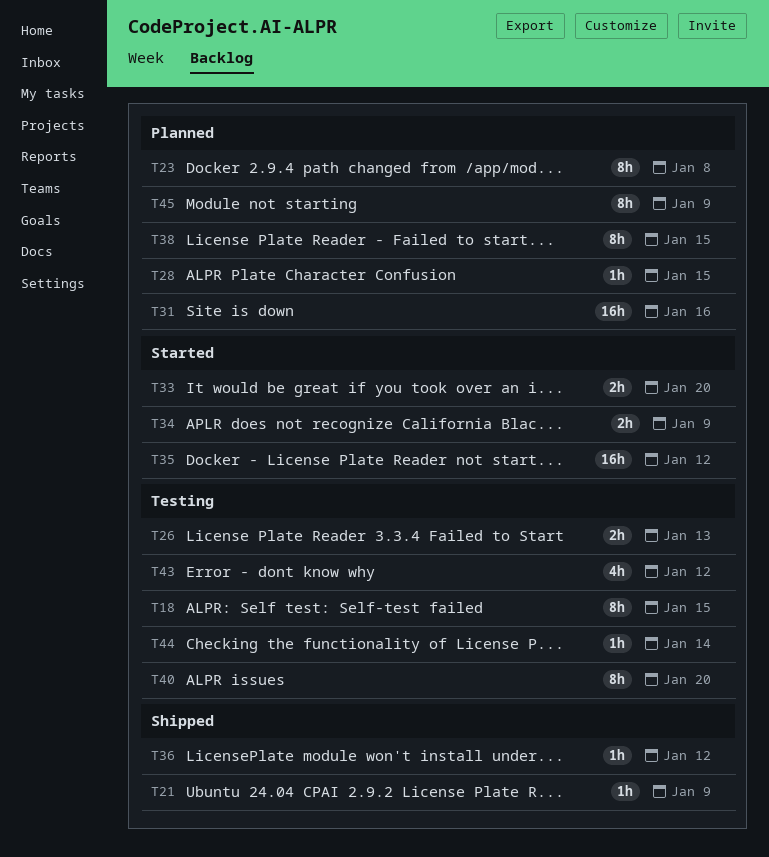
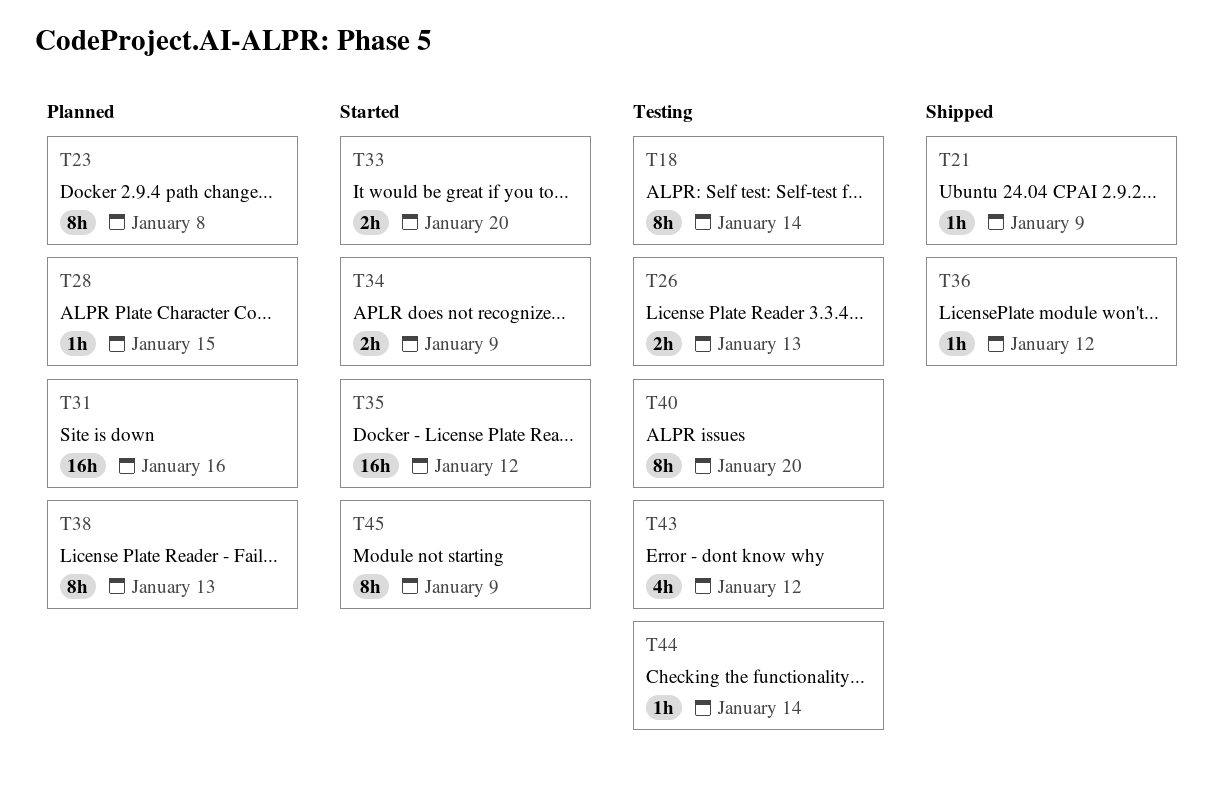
T18, due: Jan 15 -> Jan 14
T38, due: Jan 15 -> Jan 13
T45, status: Planned -> Started

